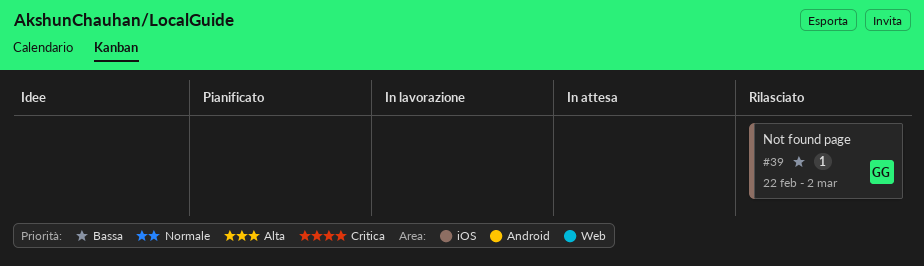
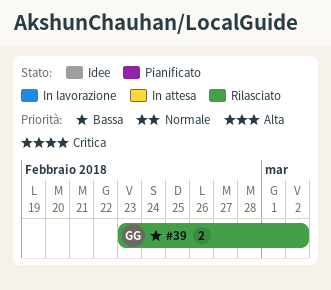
#39, estimate: 1 -> 2
#39, start: Feb 22 -> Feb 23

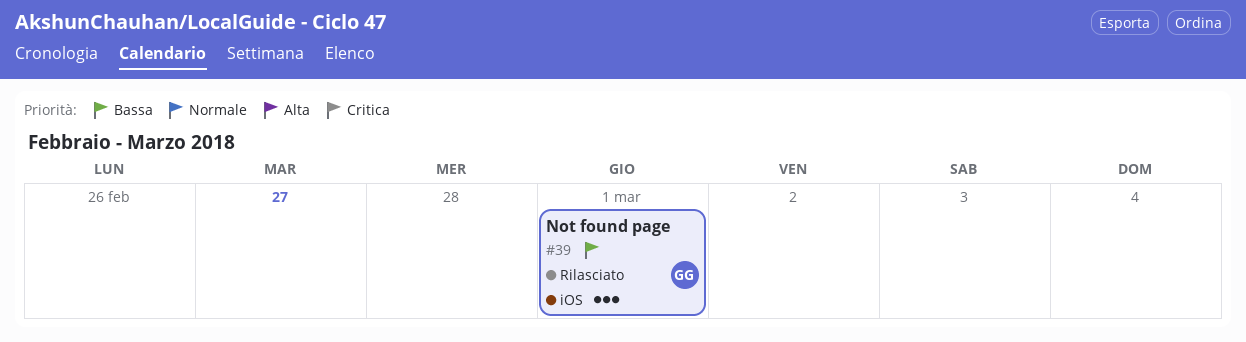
#39, estimate: 2 -> 3
#39, due: Mar 2 -> Mar 1

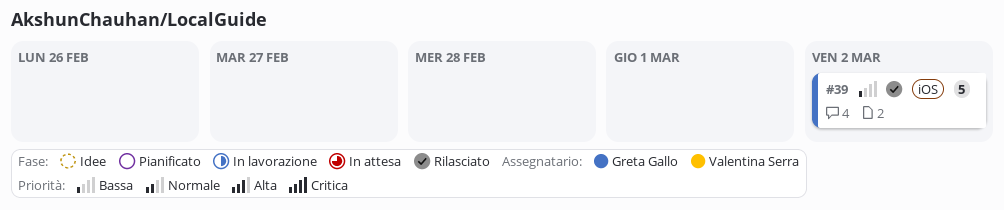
#39, estimate: 3 -> 5
#39, due: Mar 1 -> Mar 2

